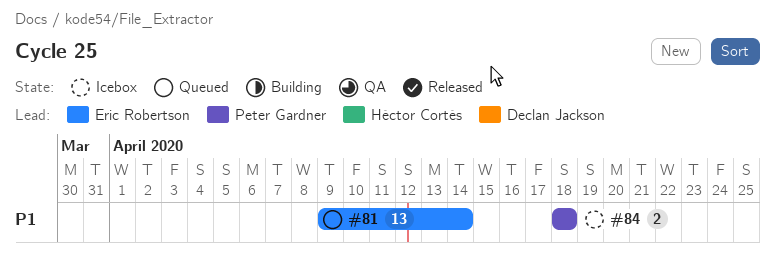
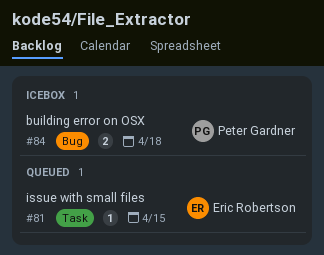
#81, estimate: 13 -> 1
#81, due: Apr 14 -> Apr 15

